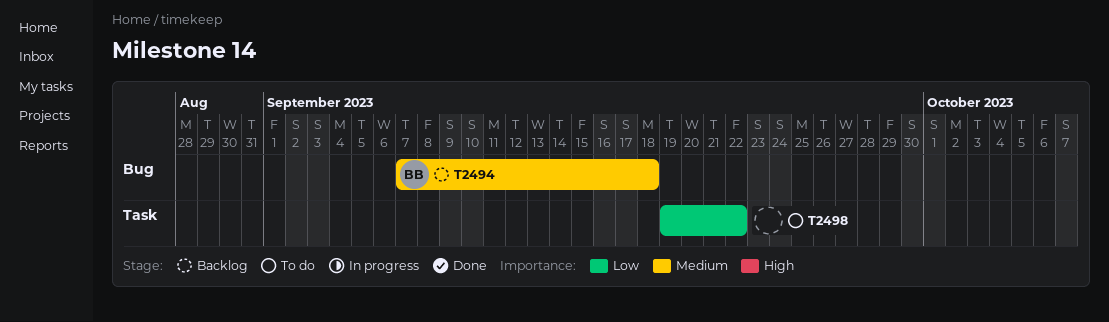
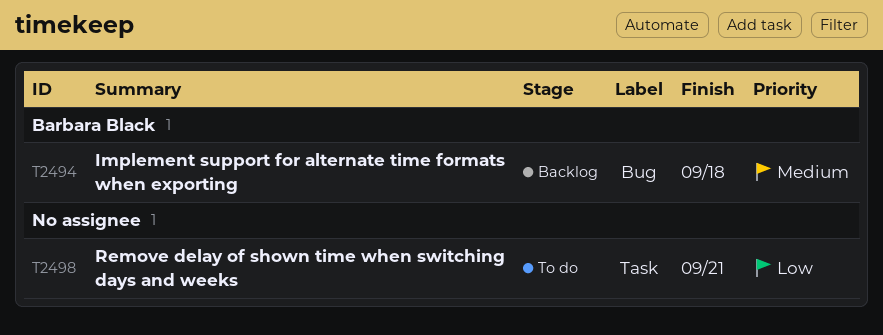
T2498, due: Sep 22 -> Sep 21

